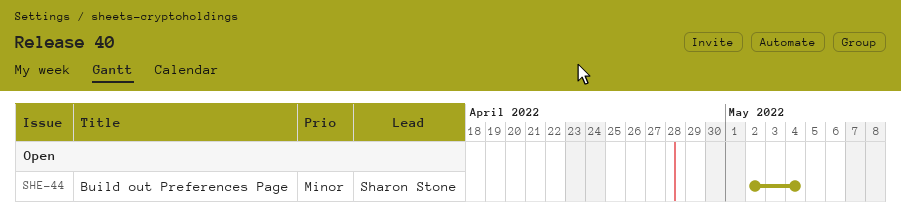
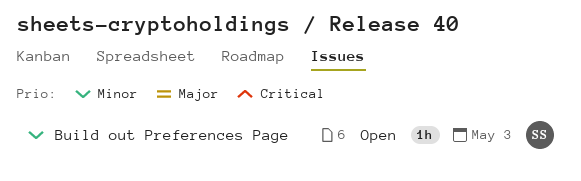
Build out Preferences Page, due: May 4 -> May 3

